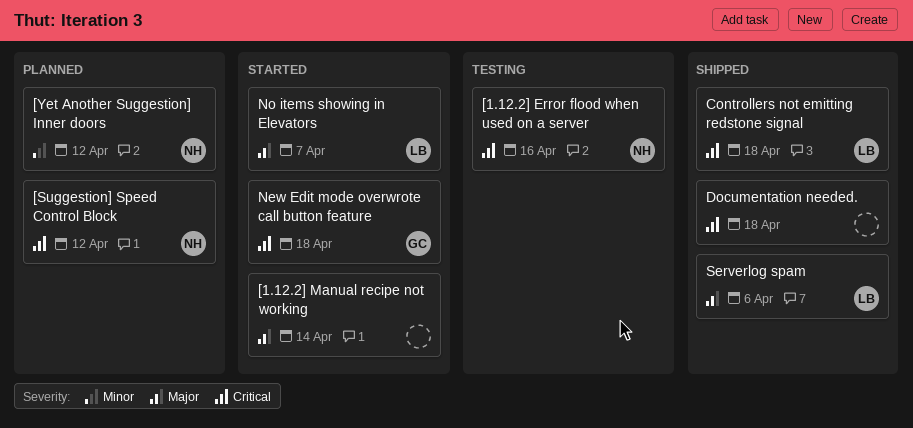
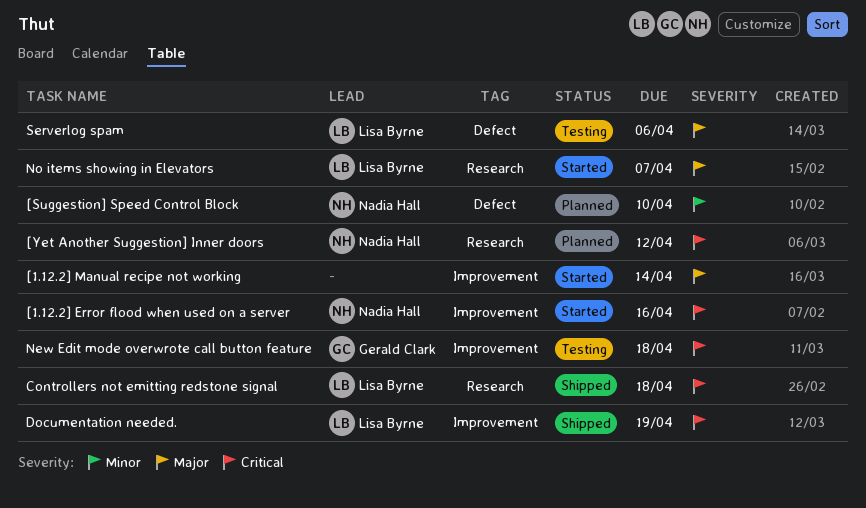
[1.12.2] Error flood when used on a server, status: Testing -> Started
[Suggestion] Speed Control Block, priority: Critical -> Minor
[Suggestion] Speed Control Block, due: Apr 12 -> Apr 10
[Yet Another Suggestion] Inner doors, priority: Minor -> Critical
Documentation needed., owner: none -> Lisa Byrne
Documentation needed., due: Apr 18 -> Apr 19
New Edit mode overwrote call button feature, status: Started -> Testing
Serverlog spam, status: Shipped -> Testing

